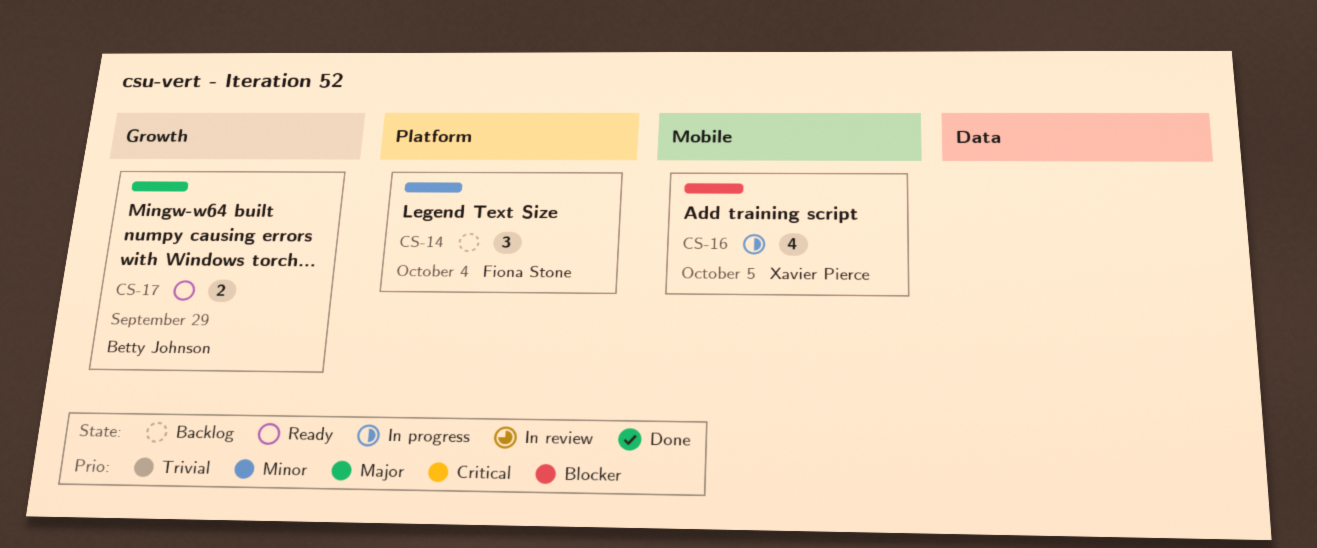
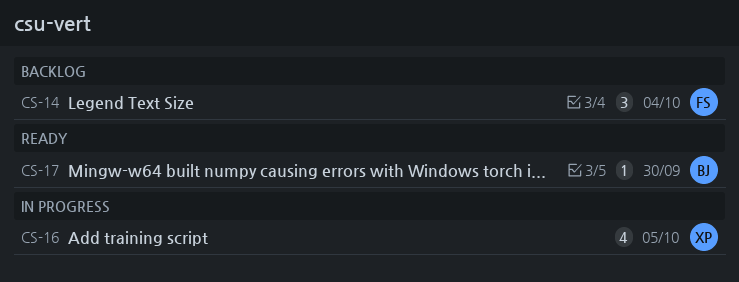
CS-17, estimate: 2 -> 1
CS-17, due: Sep 29 -> Sep 30

